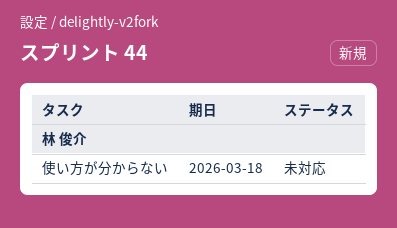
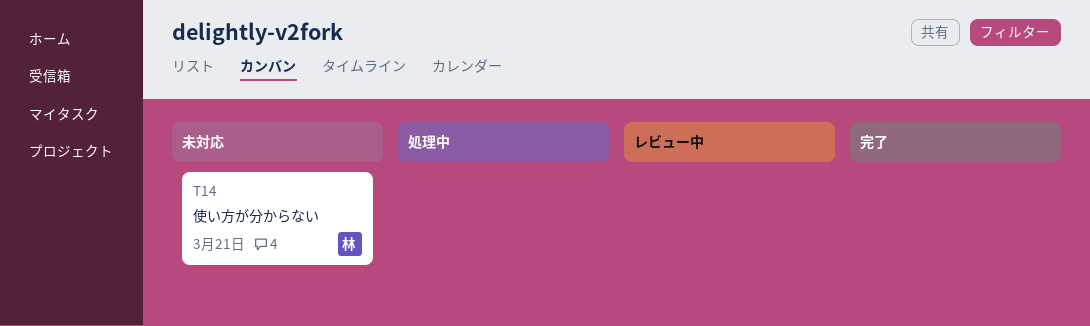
使い方が分からない, due: Mar 18 -> Mar 21

